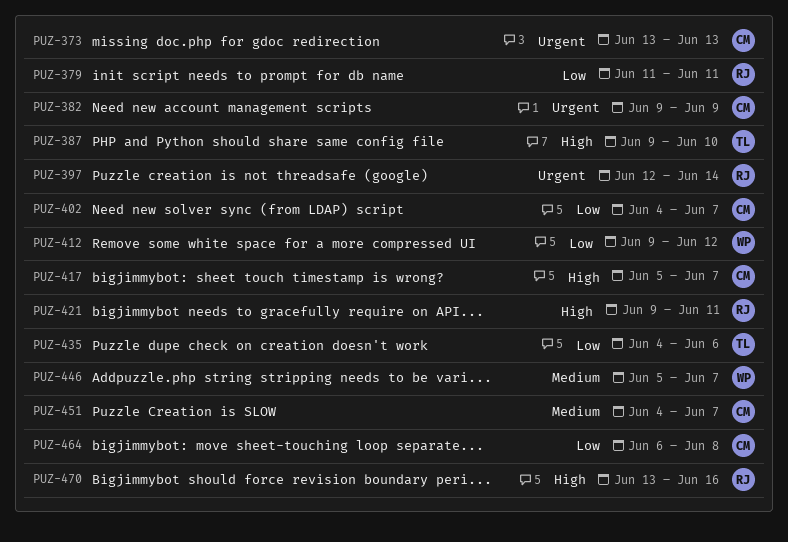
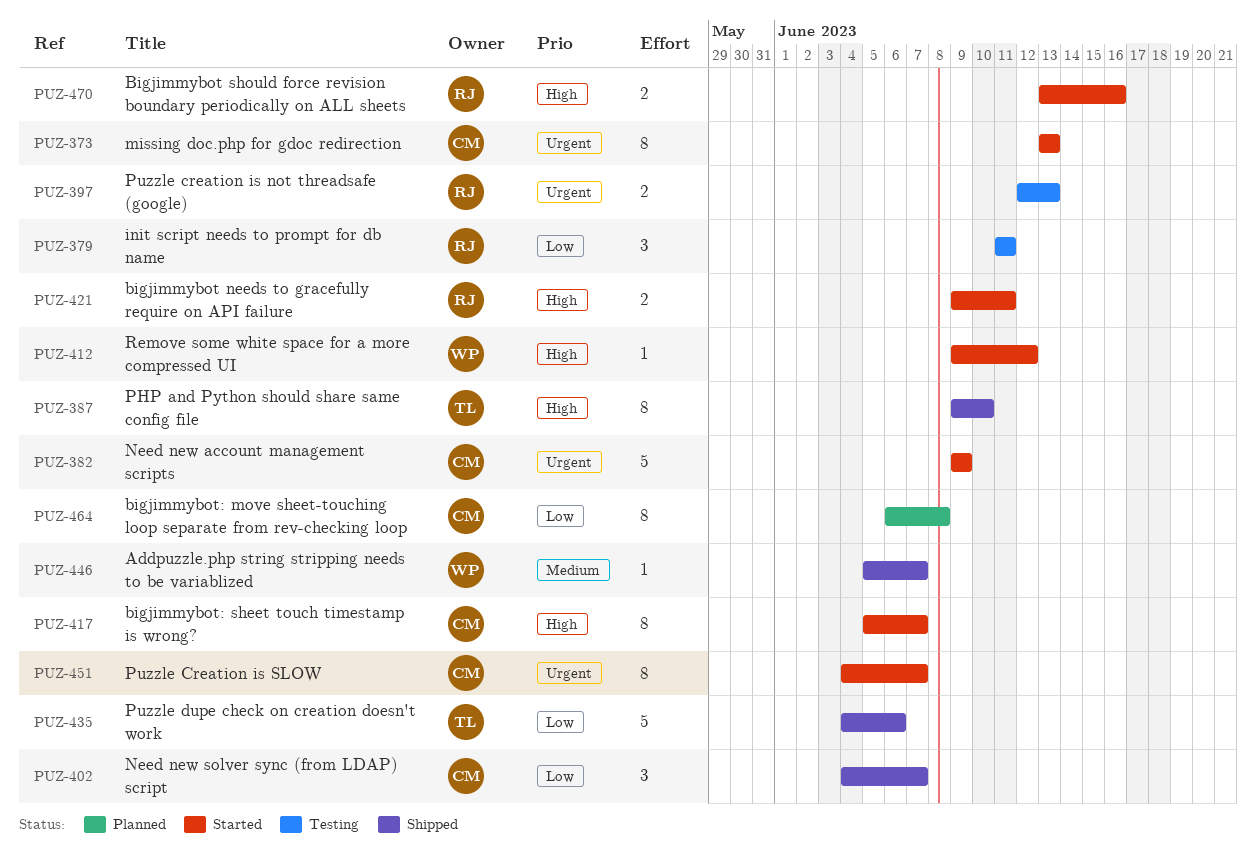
PUZ-397, due: Jun 14 -> Jun 13
PUZ-412, priority: Low -> High
PUZ-451, priority: Medium -> Urgent

